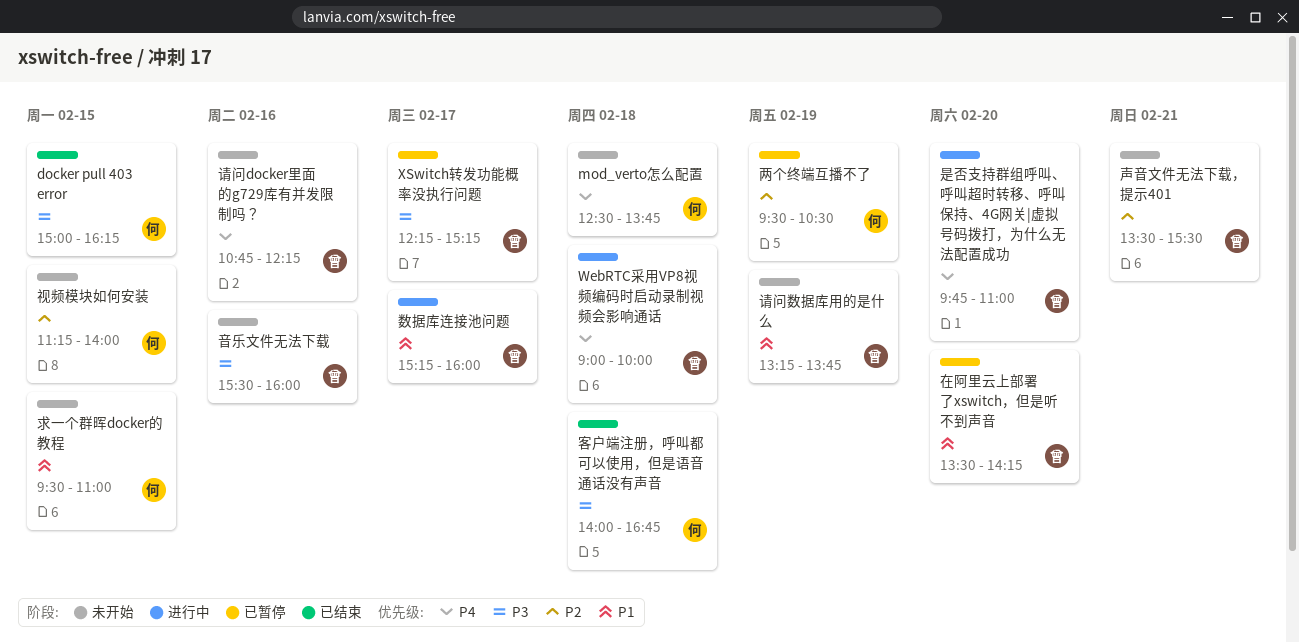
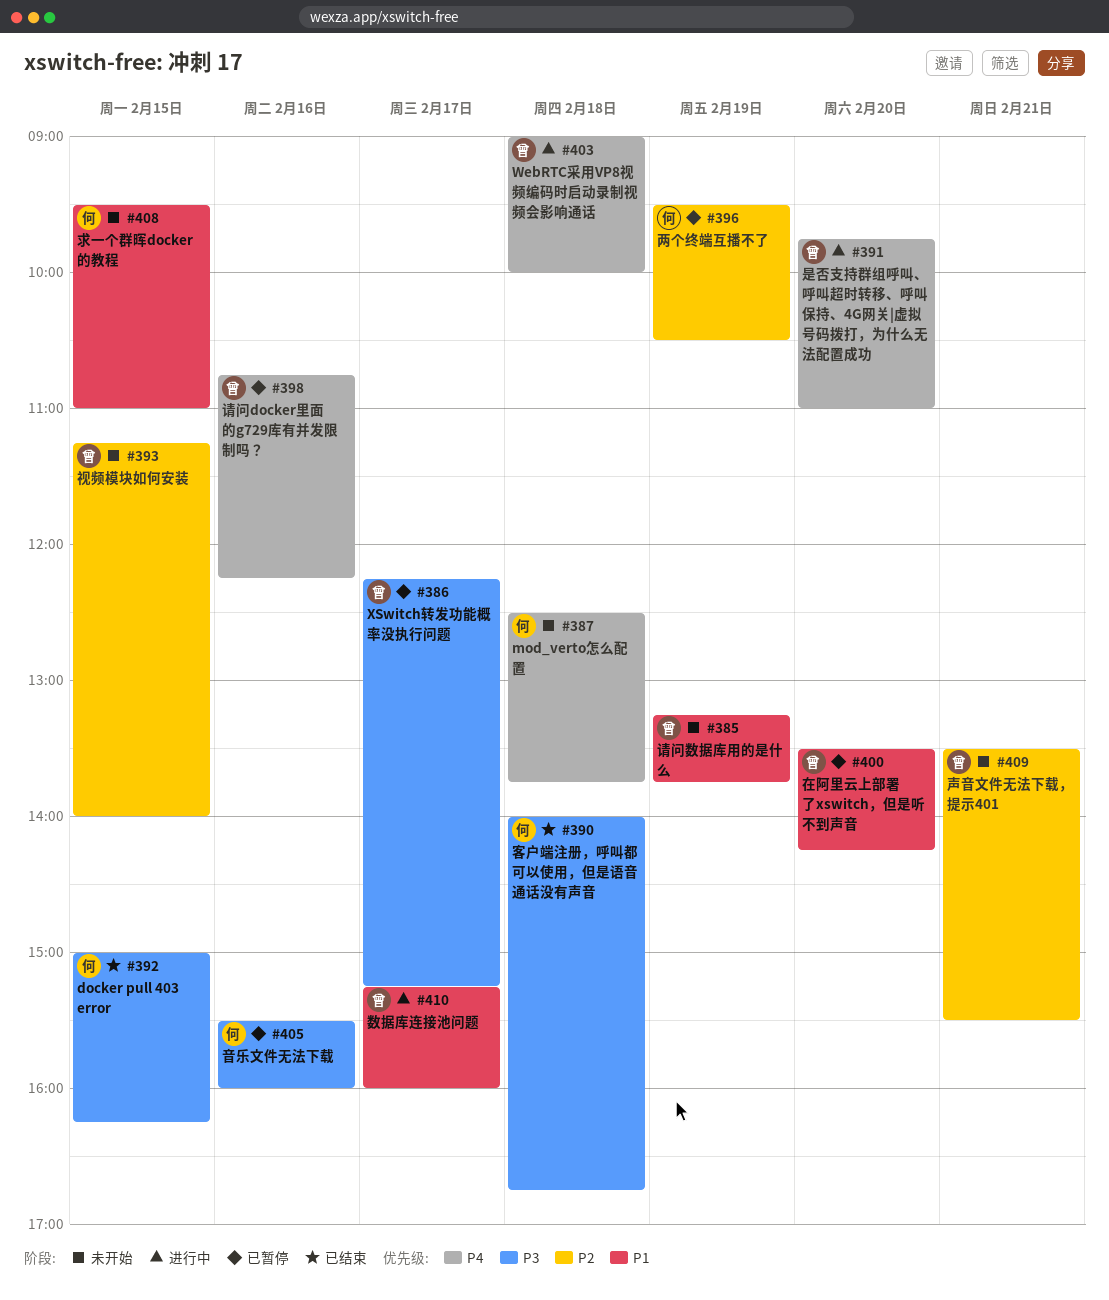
视频模块如何安装, owner: 何 -> 曾
请问docker里面的g729库有并发限制吗？, status: 未开始 -> 已暂停
音乐文件无法下载, status: 未开始 -> 已暂停
音乐文件无法下载, owner: 曾 -> 何

